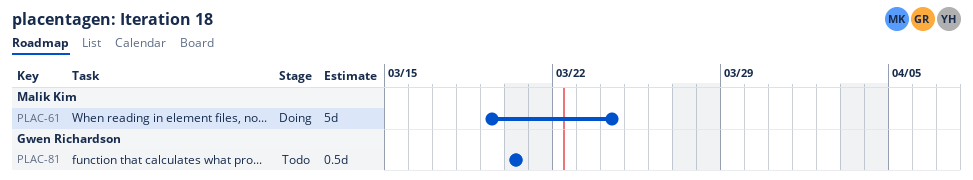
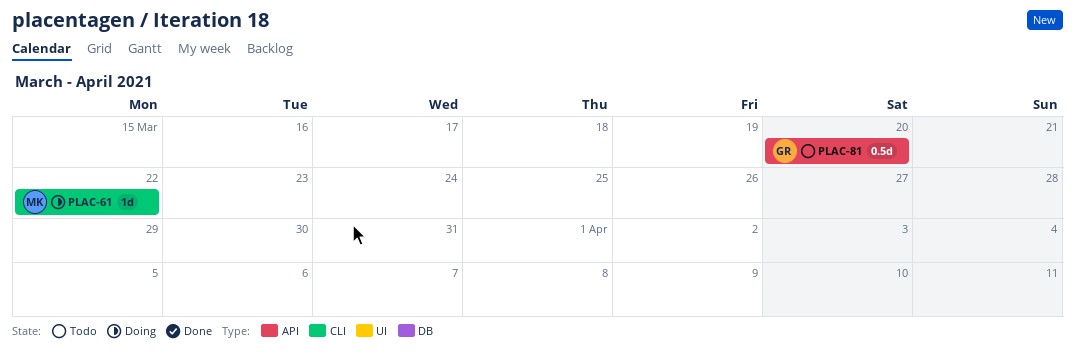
PLAC-61, estimate: 5d -> 1d
PLAC-61, start: Mar 19 -> Mar 22
PLAC-61, due: Mar 24 -> Mar 22

